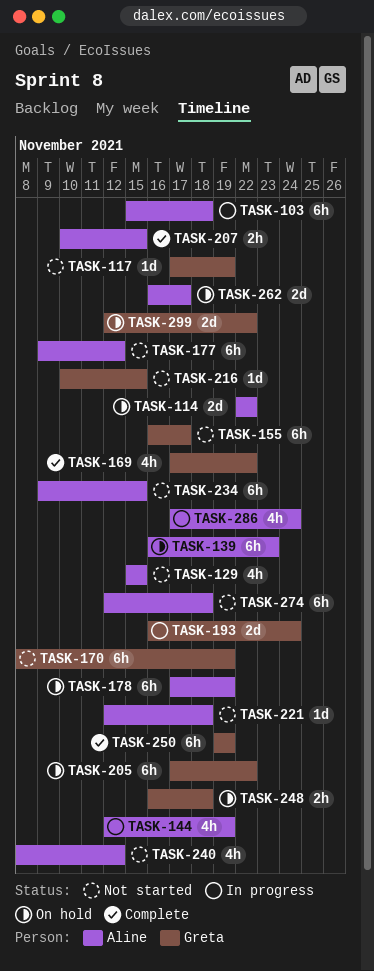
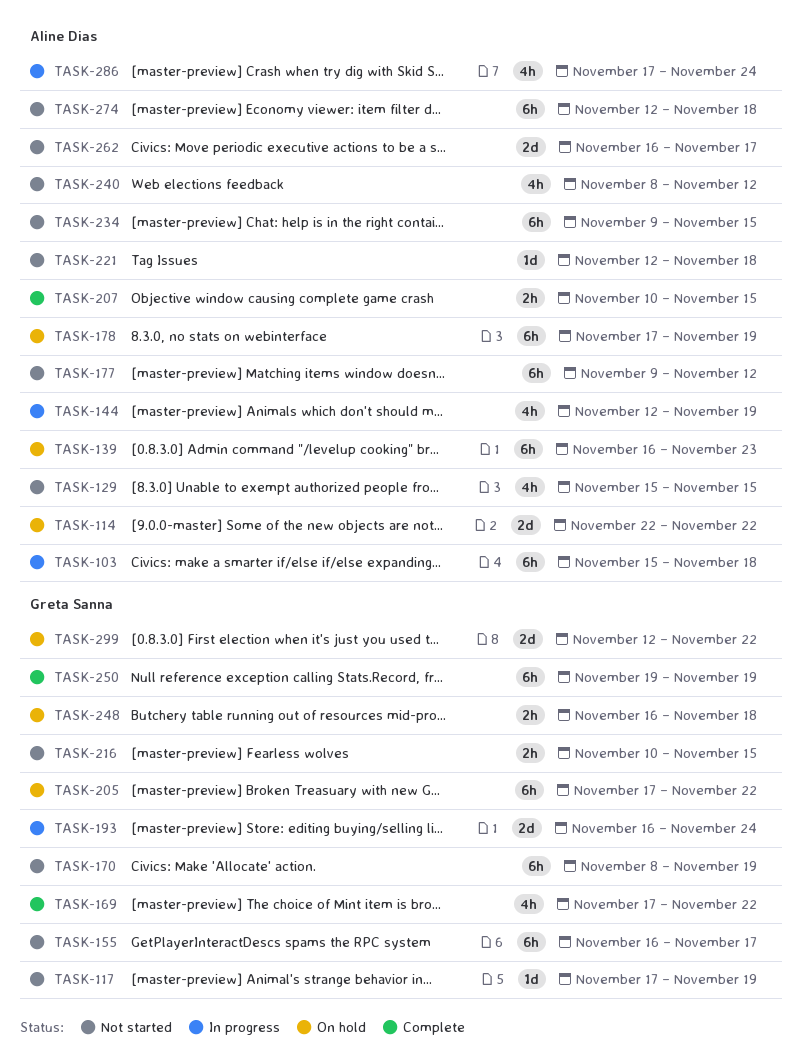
TASK-216, estimate: 1d -> 2h
TASK-262, status: On hold -> Not started

